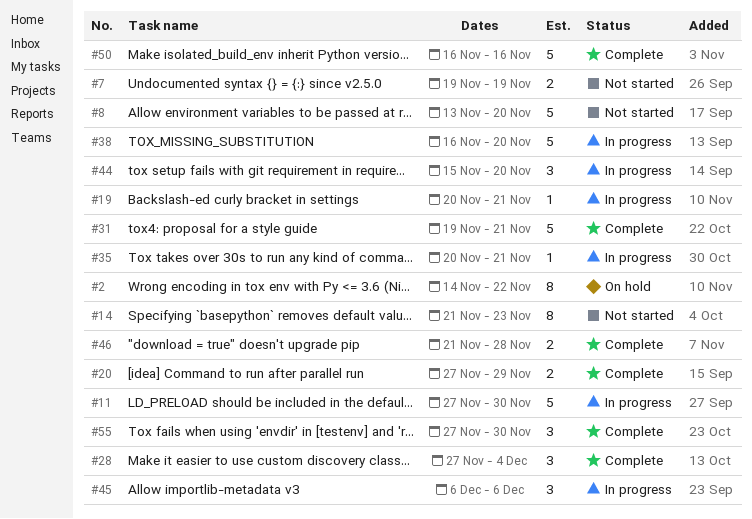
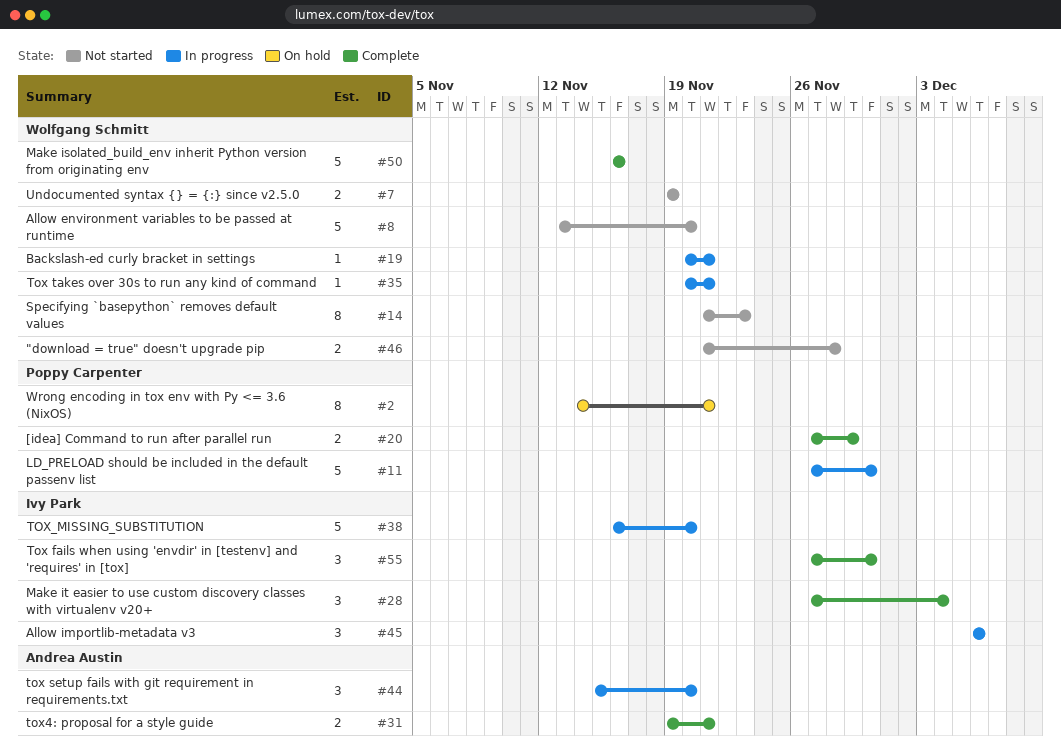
#2, due: Nov 22 -> Nov 21
#31, estimate: 5 -> 2
#46, status: Complete -> Not started

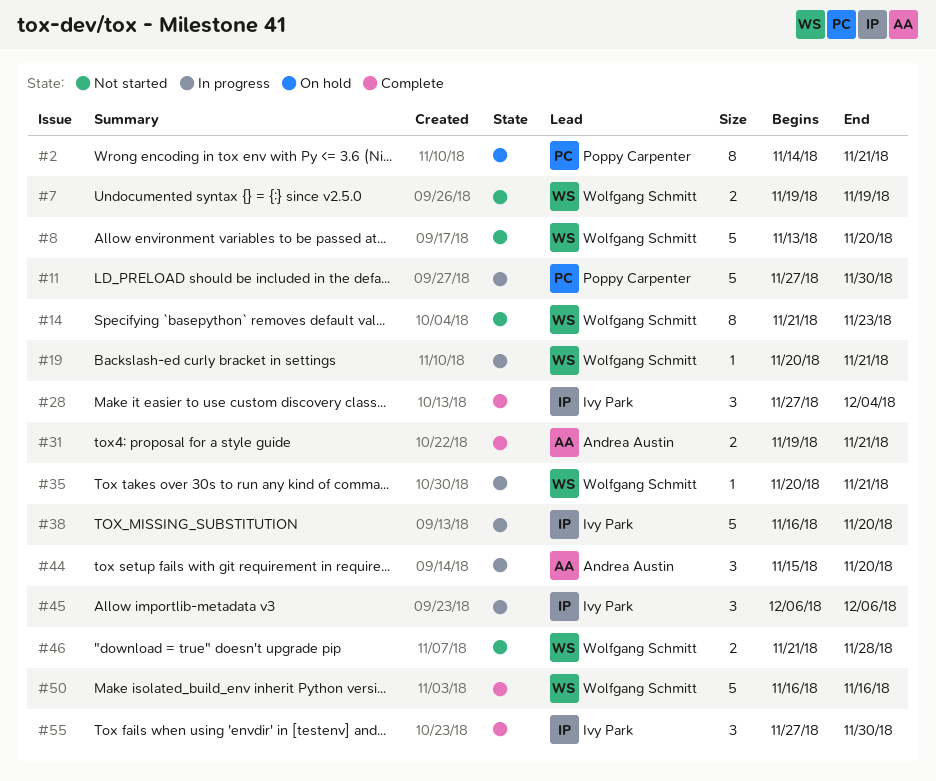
#20: present -> none

